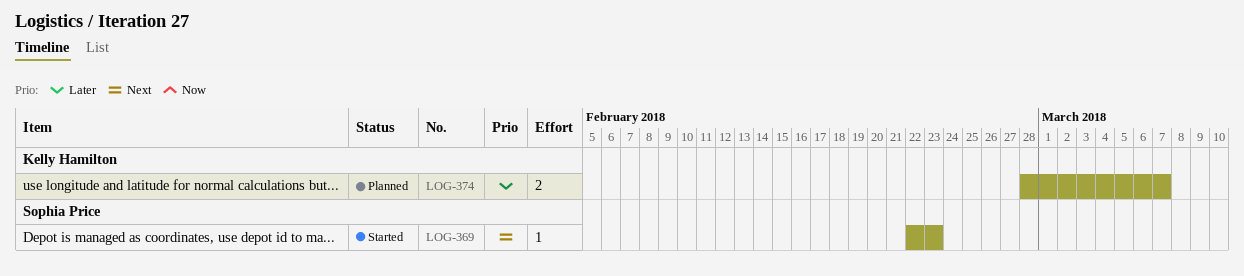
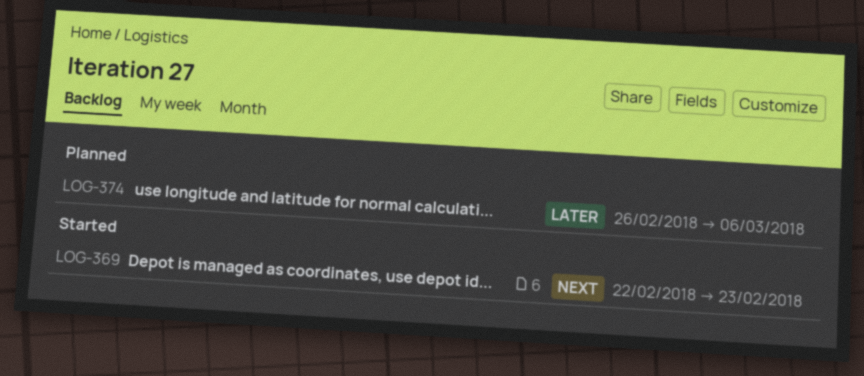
LOG-374, start: Feb 28 -> Feb 26
LOG-374, due: Mar 7 -> Mar 6

